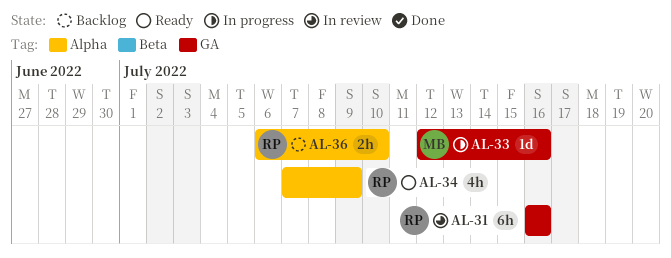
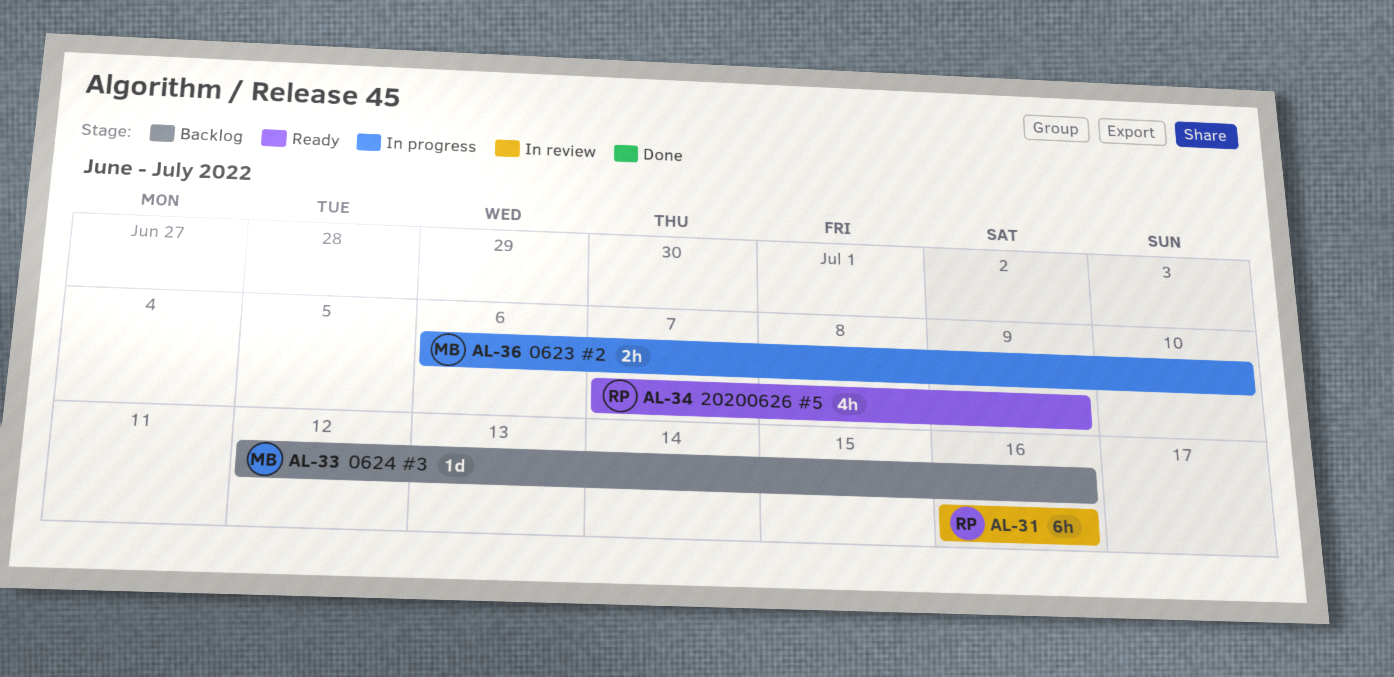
AL-33, status: In progress -> Backlog
AL-36, status: Backlog -> In progress
AL-36, owner: RP -> MB

